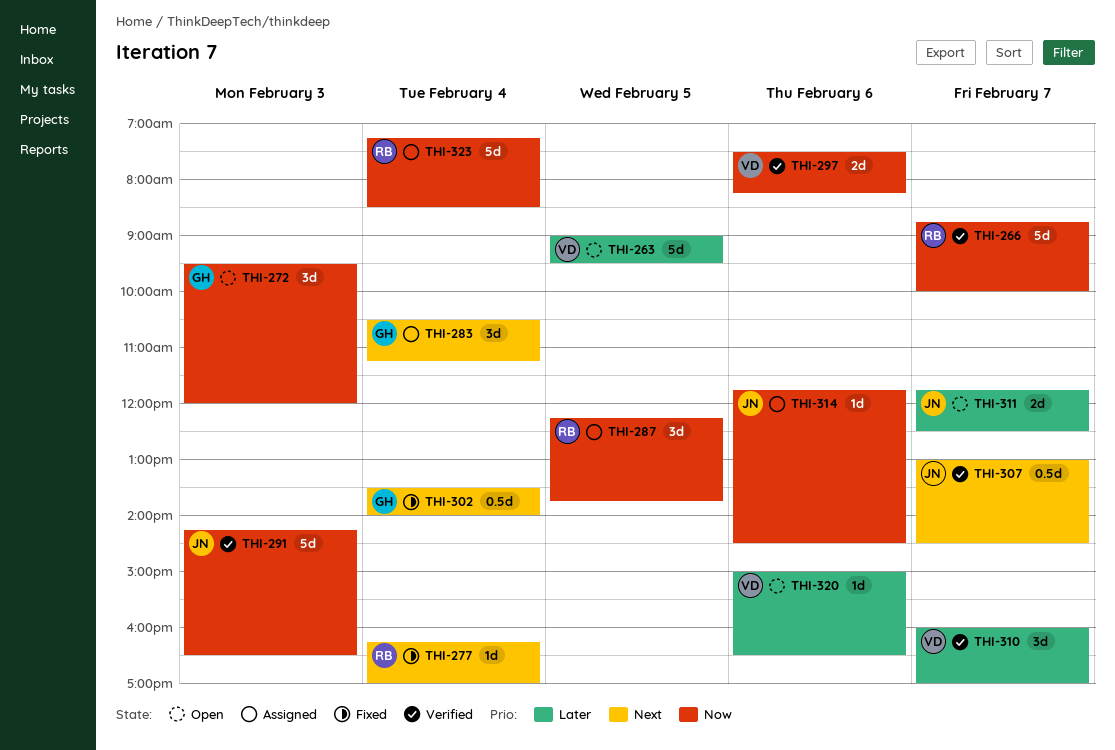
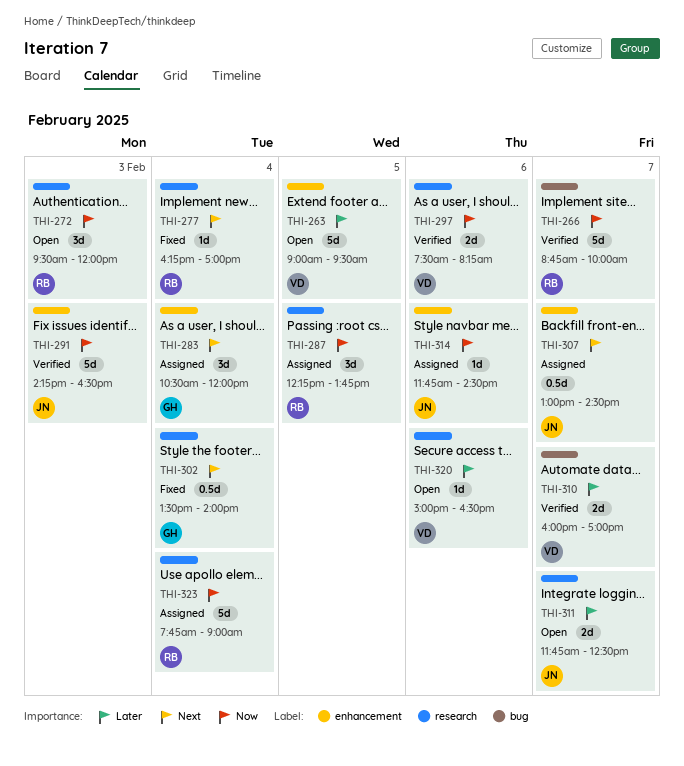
THI-272, owner: GH -> RB
THI-283, ends: 11:15 -> 12:00
THI-307, status: Verified -> Assigned
THI-310, estimate: 3d -> 2d
THI-323, begins: 07:15 -> 07:45
THI-323, ends: 08:30 -> 09:00

